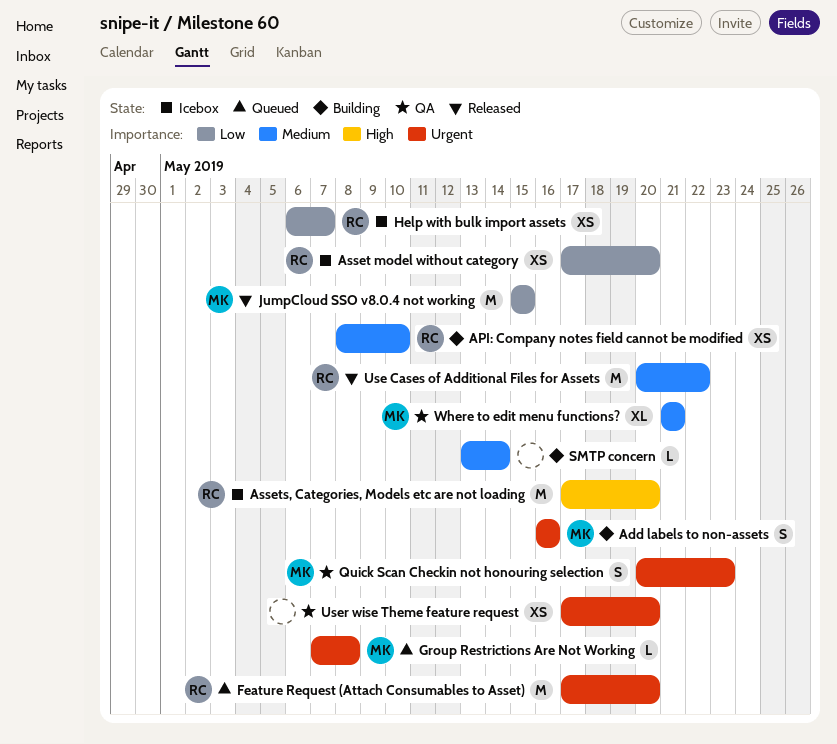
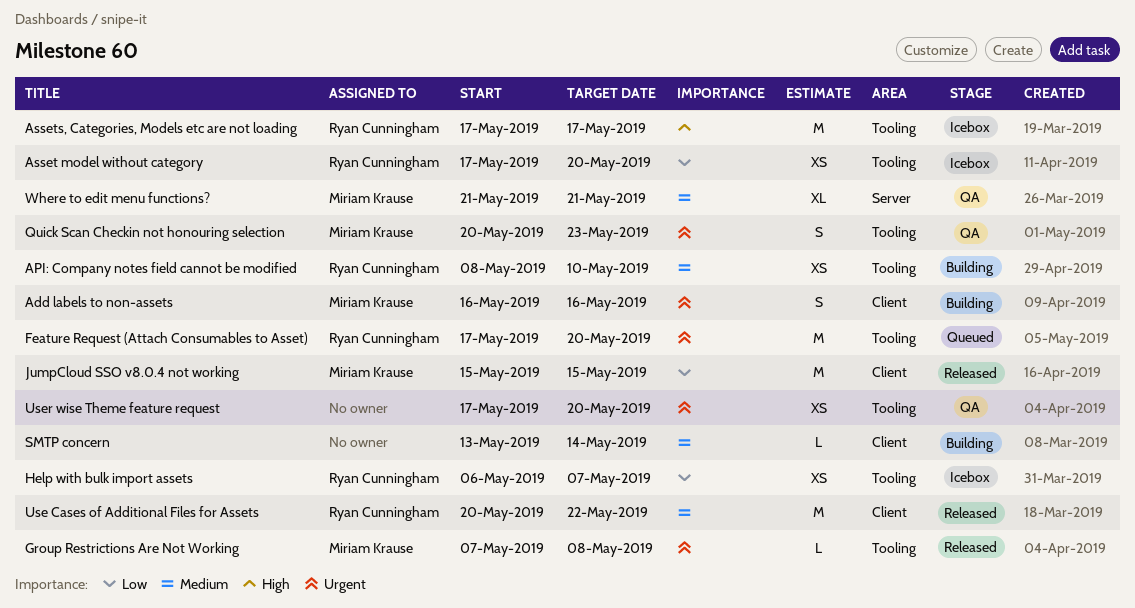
Assets, Categories, Models etc are not loading, due: May 20 -> May 17
Group Restrictions Are Not Working, status: Queued -> Released

